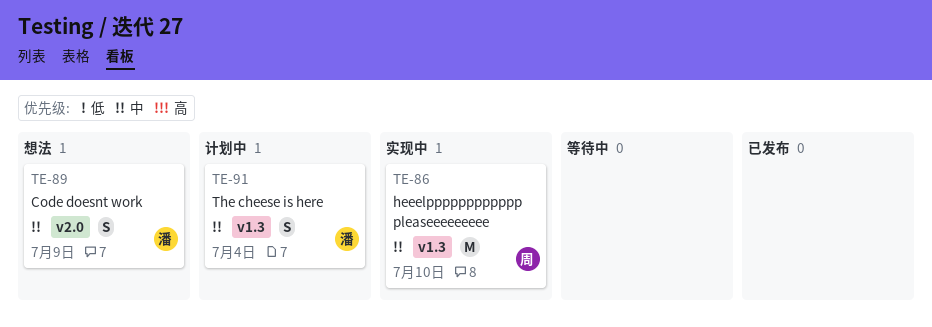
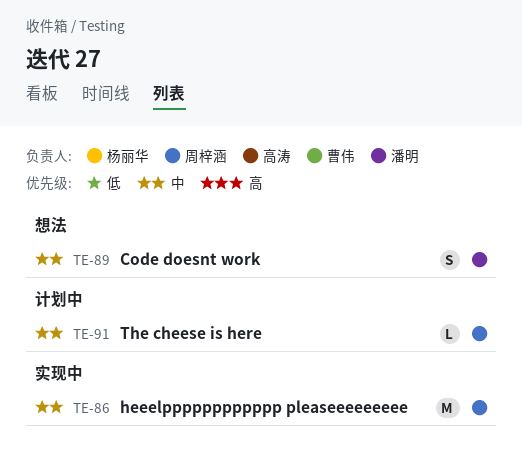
TE-91, owner: 潘明 -> 周梓涵
TE-91, estimate: S -> L

